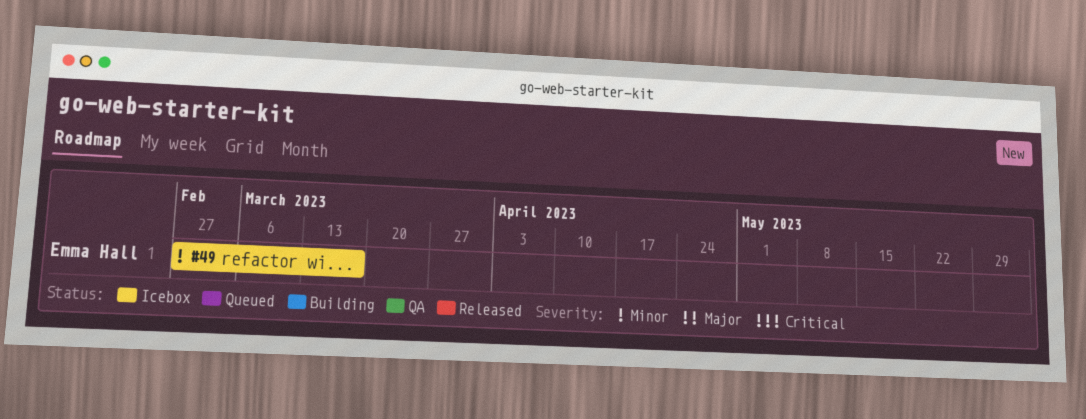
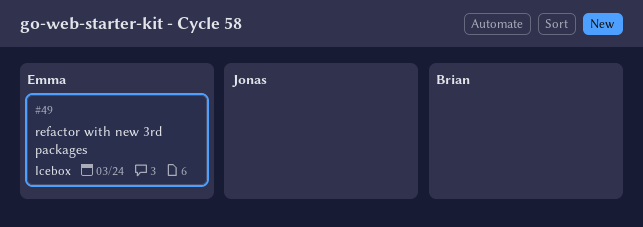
#49, due: Mar 17 -> Mar 24

